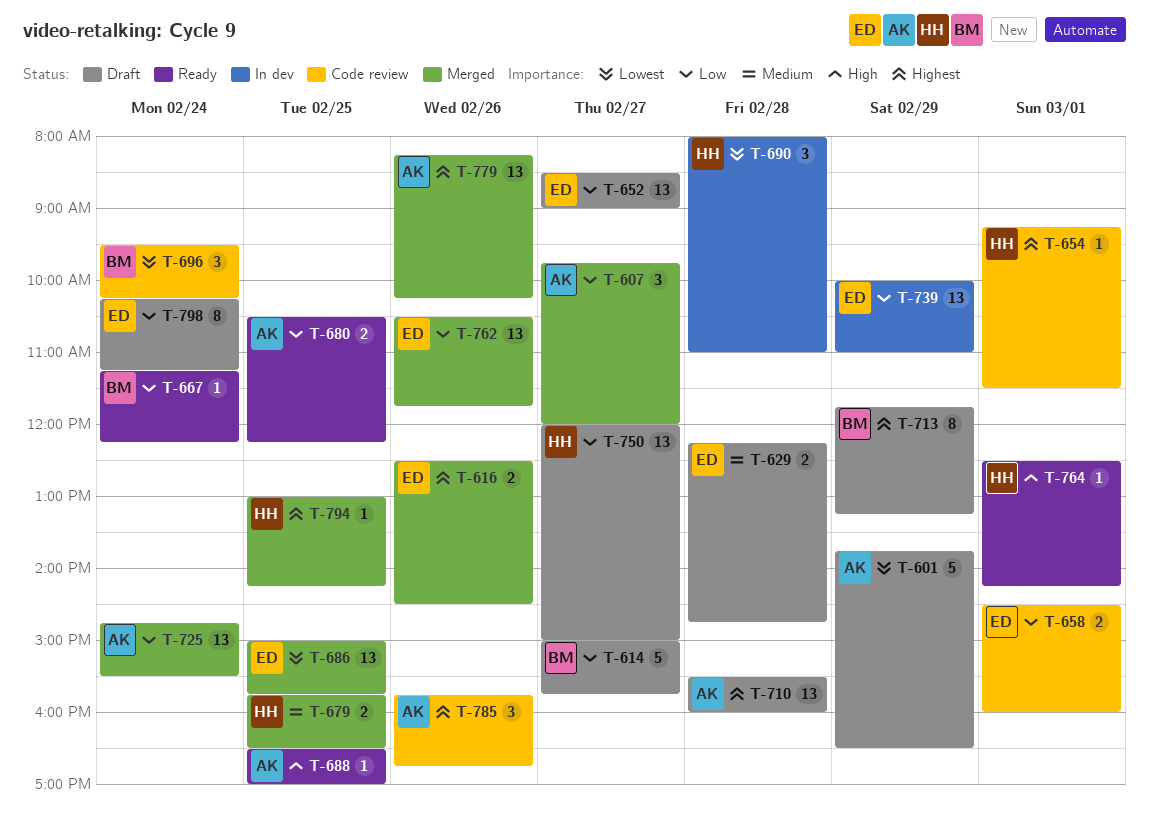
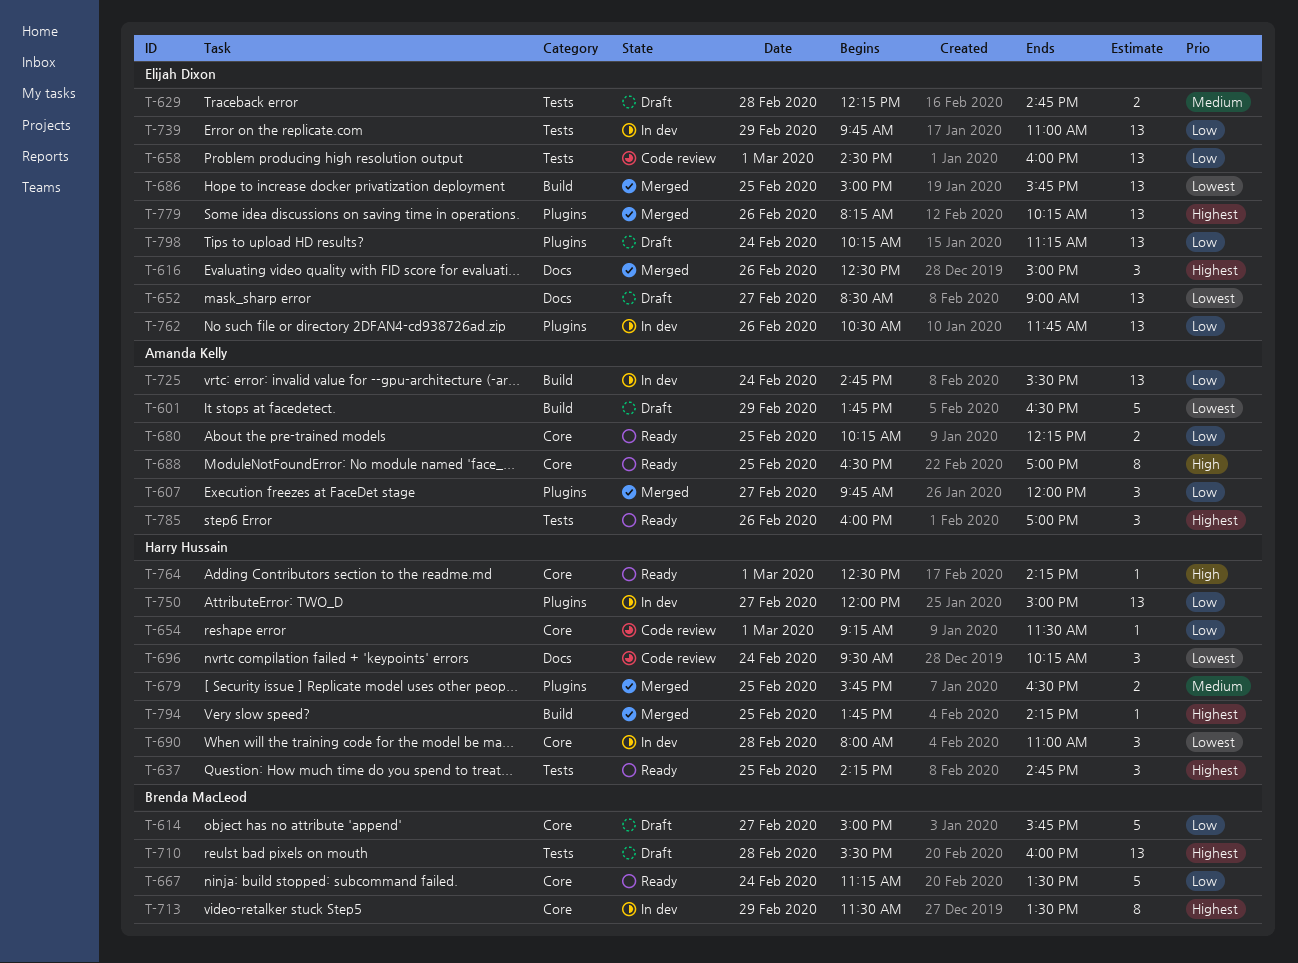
T-616, estimate: 2 -> 3
T-616, ends: 14:30 -> 15:00
T-637: none -> present
T-652, priority: Low -> Lowest
T-654, priority: Highest -> Low
T-658, estimate: 2 -> 13
T-667, estimate: 1 -> 5
T-667, ends: 12:15 -> 13:30
T-680, begins: 10:30 -> 10:15
T-688, estimate: 1 -> 8
T-696, owner: Brenda MacLeod -> Harry Hussain
T-710, owner: Amanda Kelly -> Brenda MacLeod
T-713, status: Draft -> In dev
T-713, begins: 11:45 -> 11:30
T-713, ends: 13:15 -> 13:30
T-725, status: Merged -> In dev
T-739, begins: 10:00 -> 09:45
T-750, status: Draft -> In dev
T-762, status: Merged -> In dev
T-779, owner: Amanda Kelly -> Elijah Dixon
T-785, status: Code review -> Ready
T-785, begins: 15:45 -> 16:00
T-785, ends: 16:45 -> 17:00
T-794, begins: 13:00 -> 13:45
T-798, estimate: 8 -> 13

